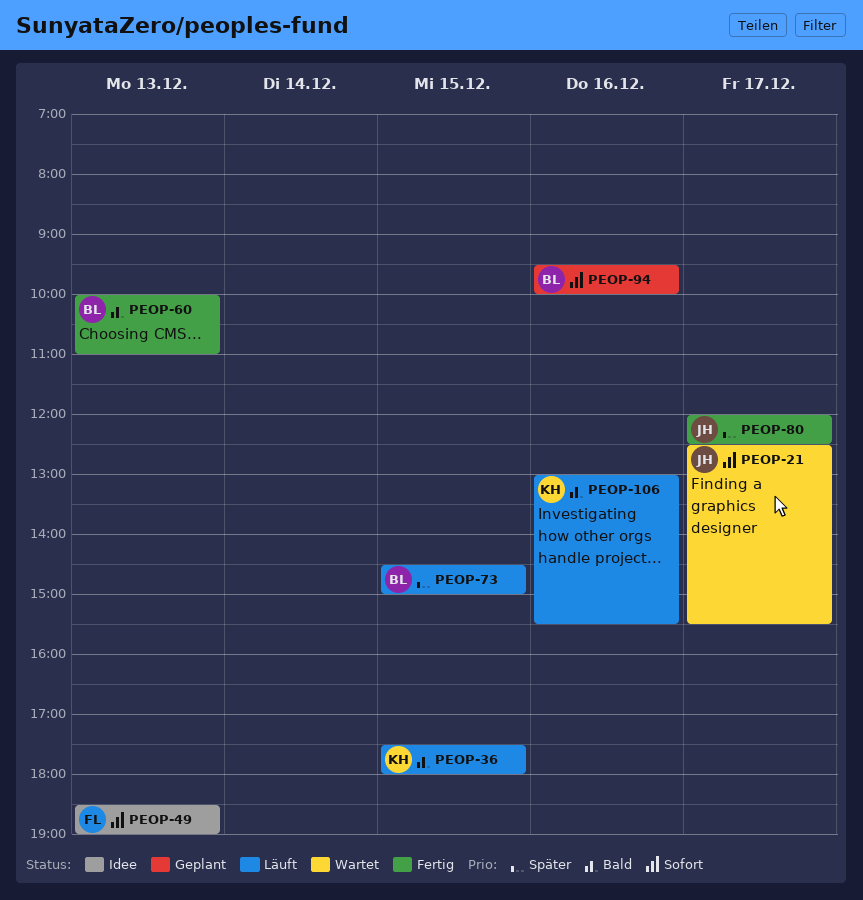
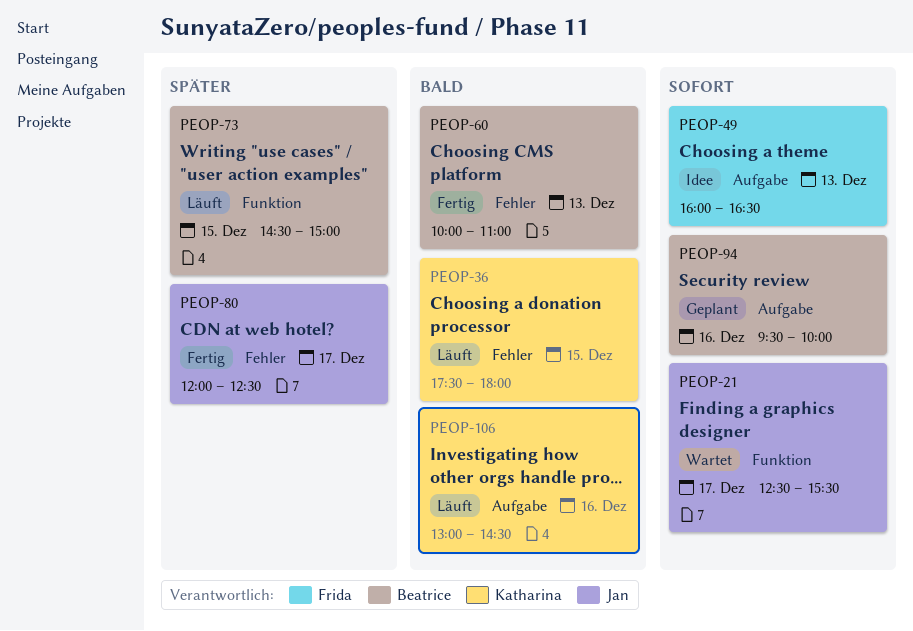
PEOP-49, begins: 18:30 -> 16:00
PEOP-49, ends: 19:00 -> 16:30
PEOP-106, ends: 15:30 -> 14:30

